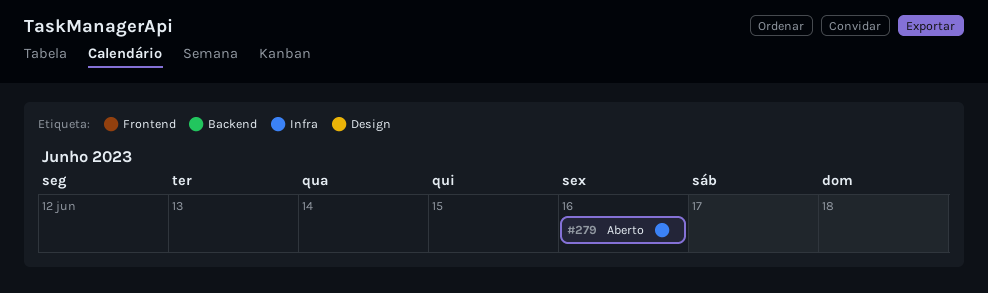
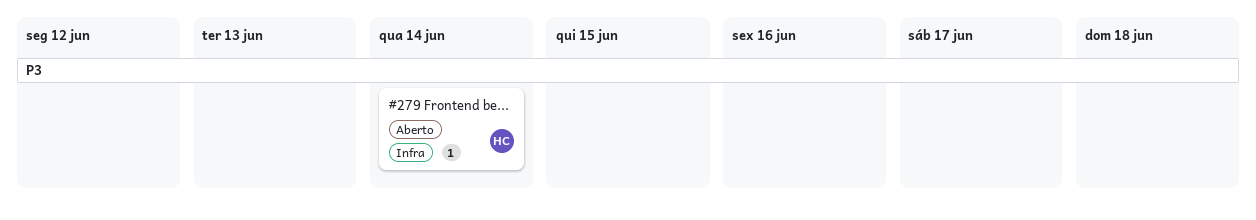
#279, due: Jun 16 -> Jun 14

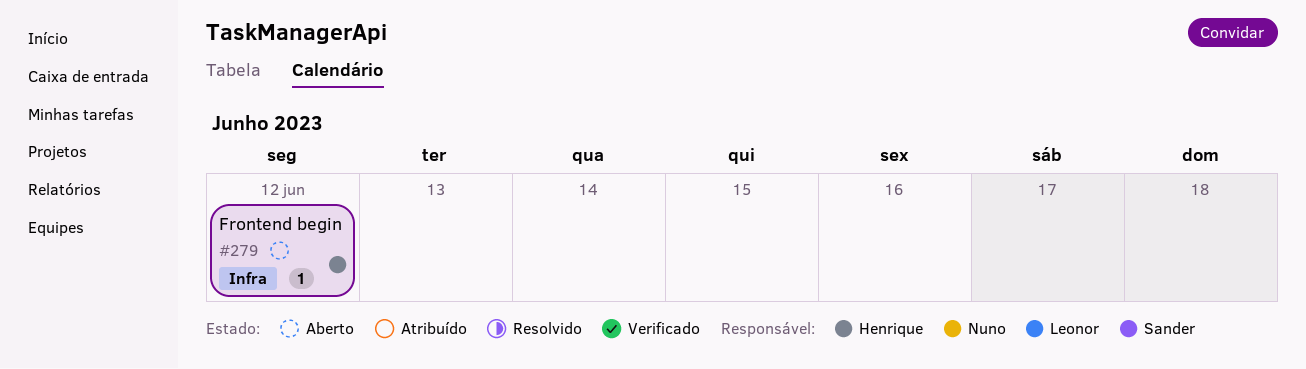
#279, due: Jun 14 -> Jun 12

